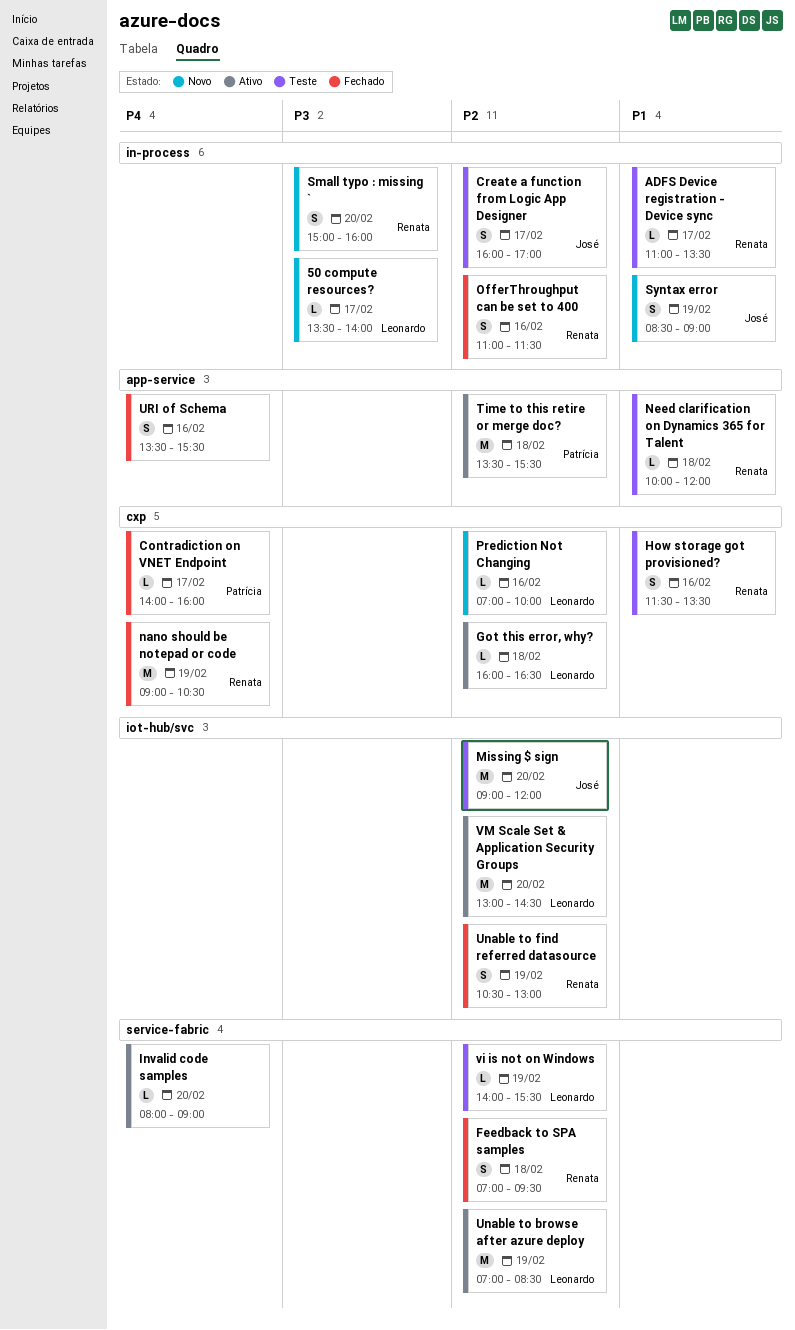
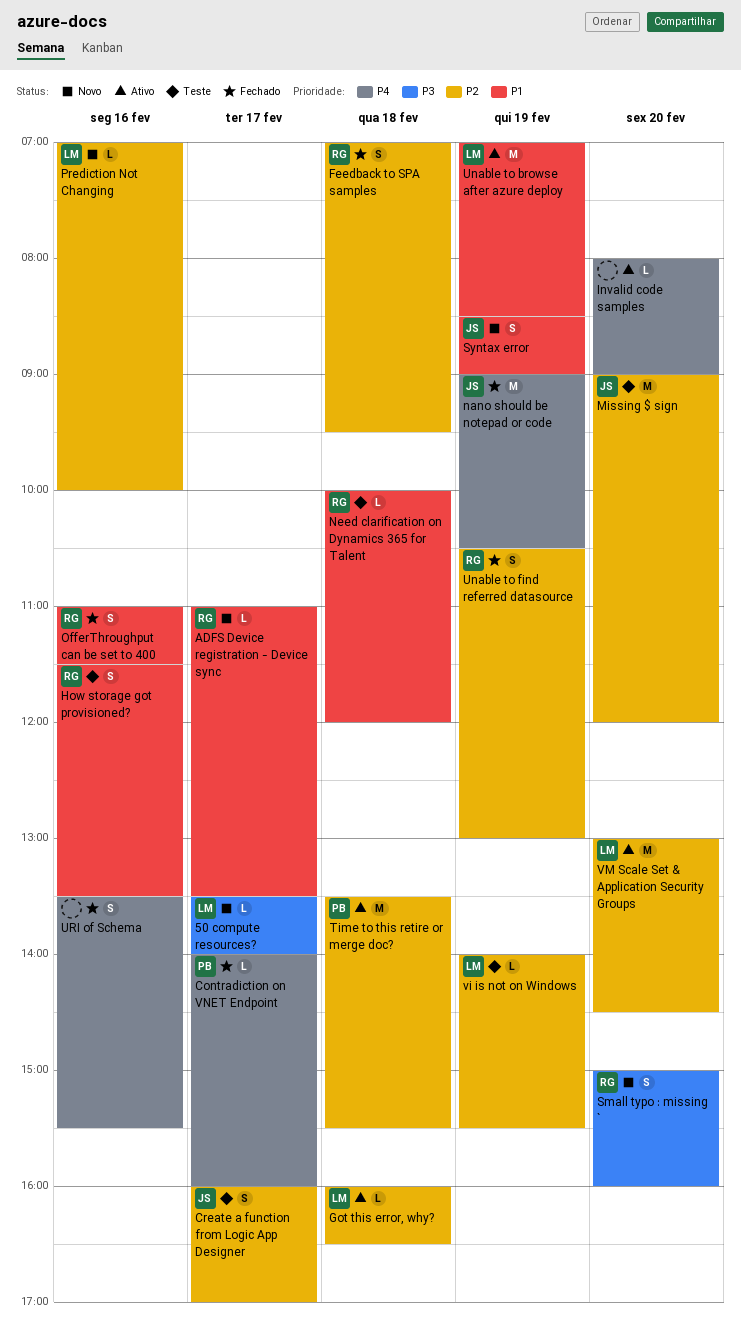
ADFS Device registration - Device sync, status: Teste -> Novo
nano should be notepad or code, owner: Renata -> José
OfferThroughput can be set to 400, priority: P2 -> P1
Unable to browse after azure deploy, priority: P2 -> P1

